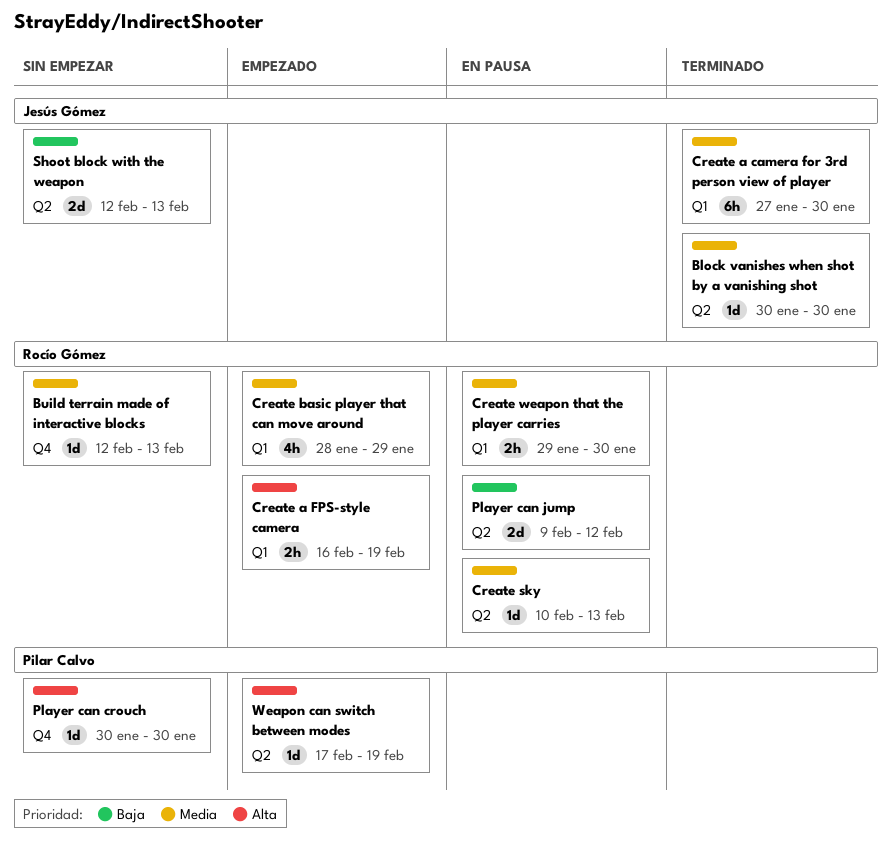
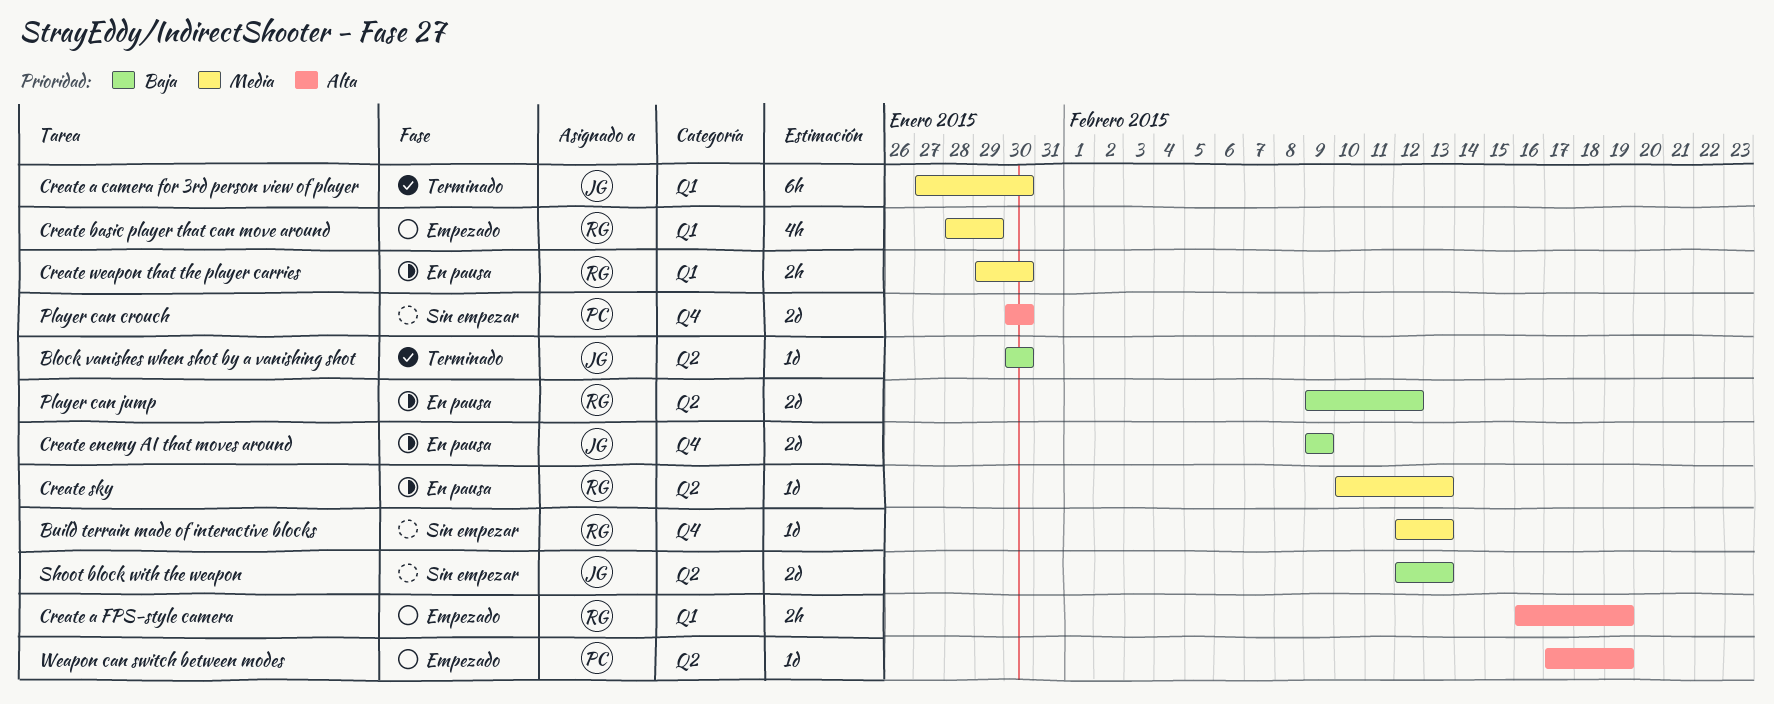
Block vanishes when shot by a vanishing shot, priority: Media -> Baja
Create enemy AI that moves around: none -> present
Player can crouch, estimate: 1d -> 2d

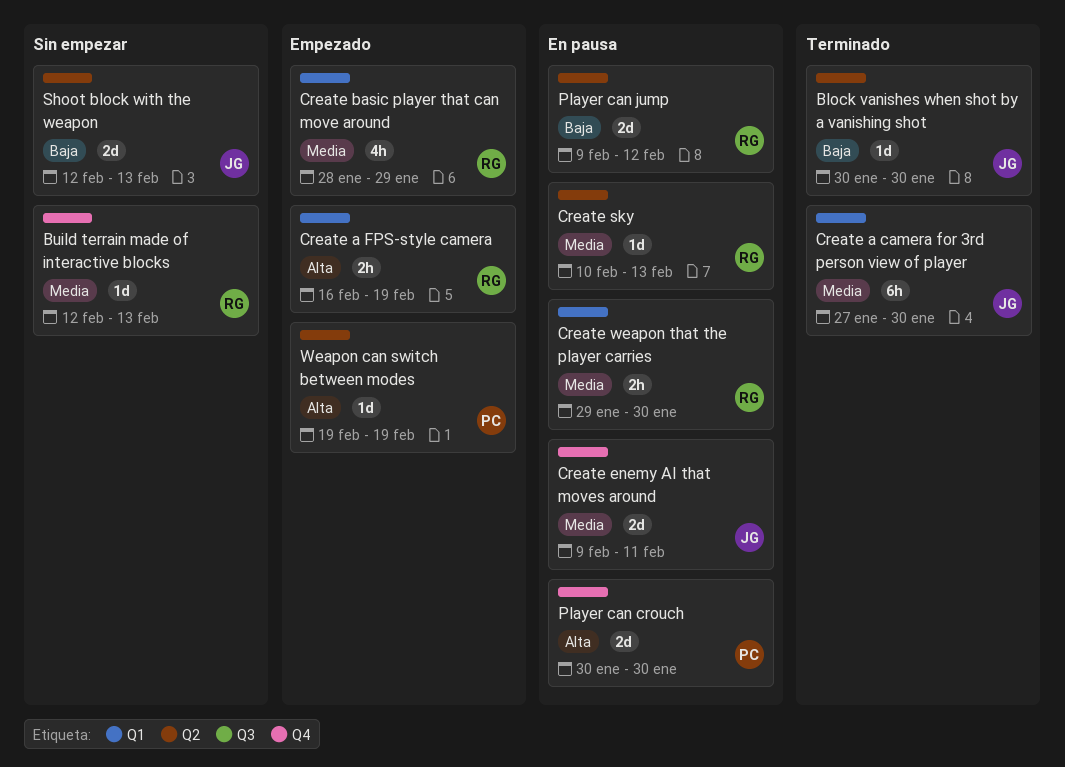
Create enemy AI that moves around, priority: Baja -> Media
Create enemy AI that moves around, due: Feb 9 -> Feb 11
Player can crouch, status: Sin empezar -> En pausa
Weapon can switch between modes, start: Feb 17 -> Feb 19

